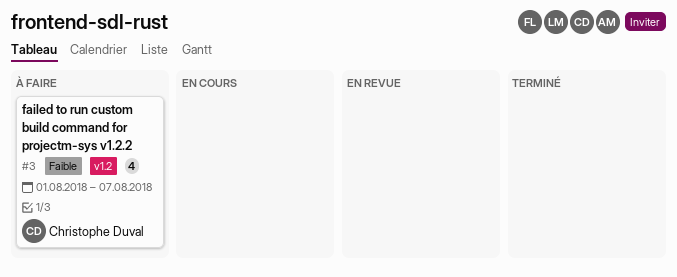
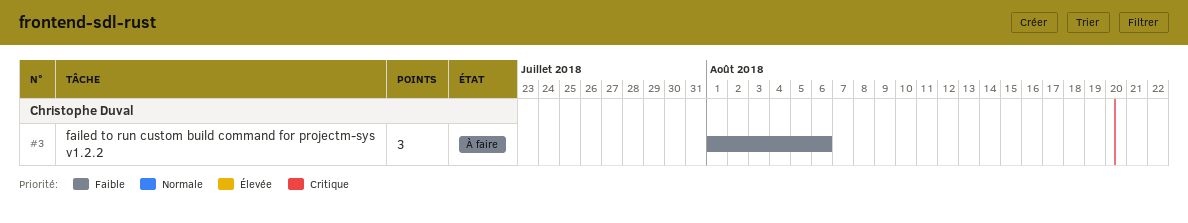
#3, estimate: 4 -> 3
#3, due: Aug 7 -> Aug 6

